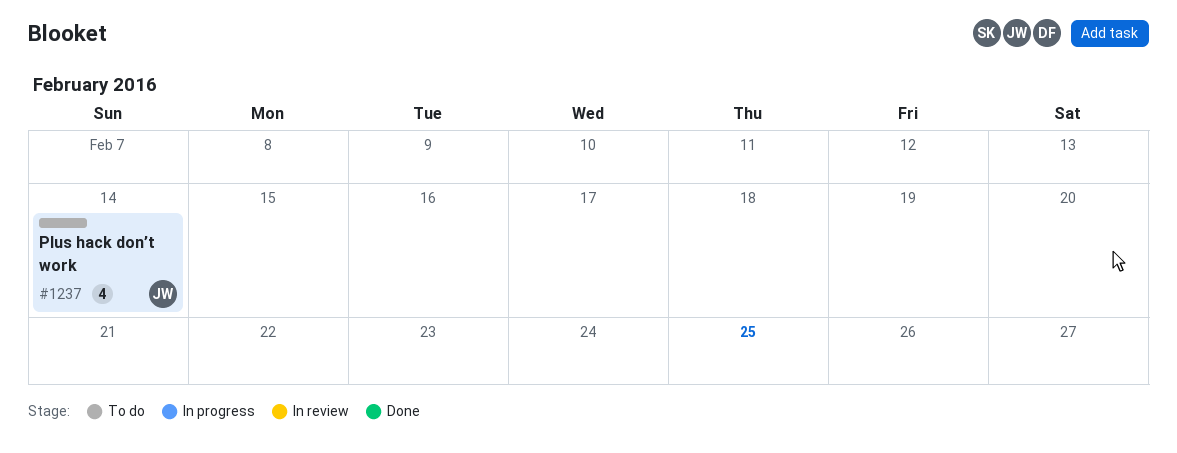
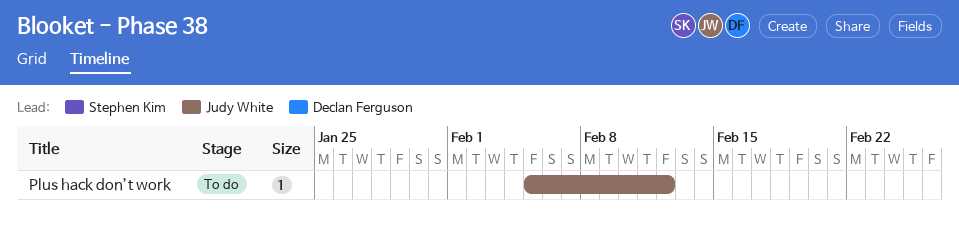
Plus hack don’t work, estimate: 4 -> 1
Plus hack don’t work, due: Feb 14 -> Feb 12

